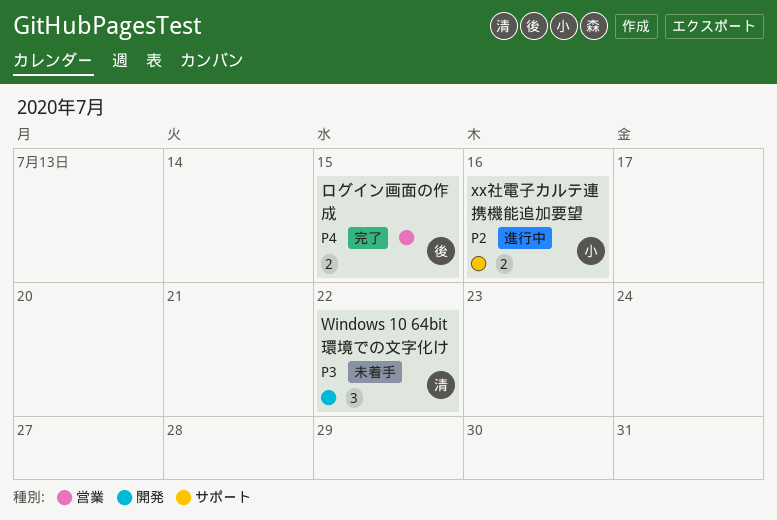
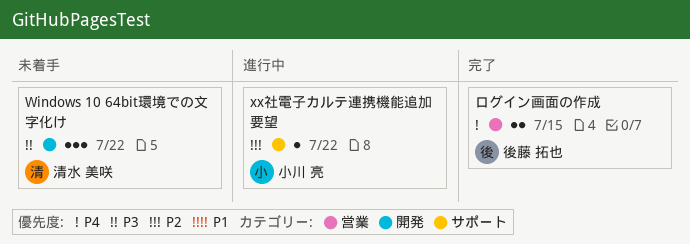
xx社電子カルテ連携機能追加要望, estimate: 2 -> 1
xx社電子カルテ連携機能追加要望, due: Jul 16 -> Jul 22

